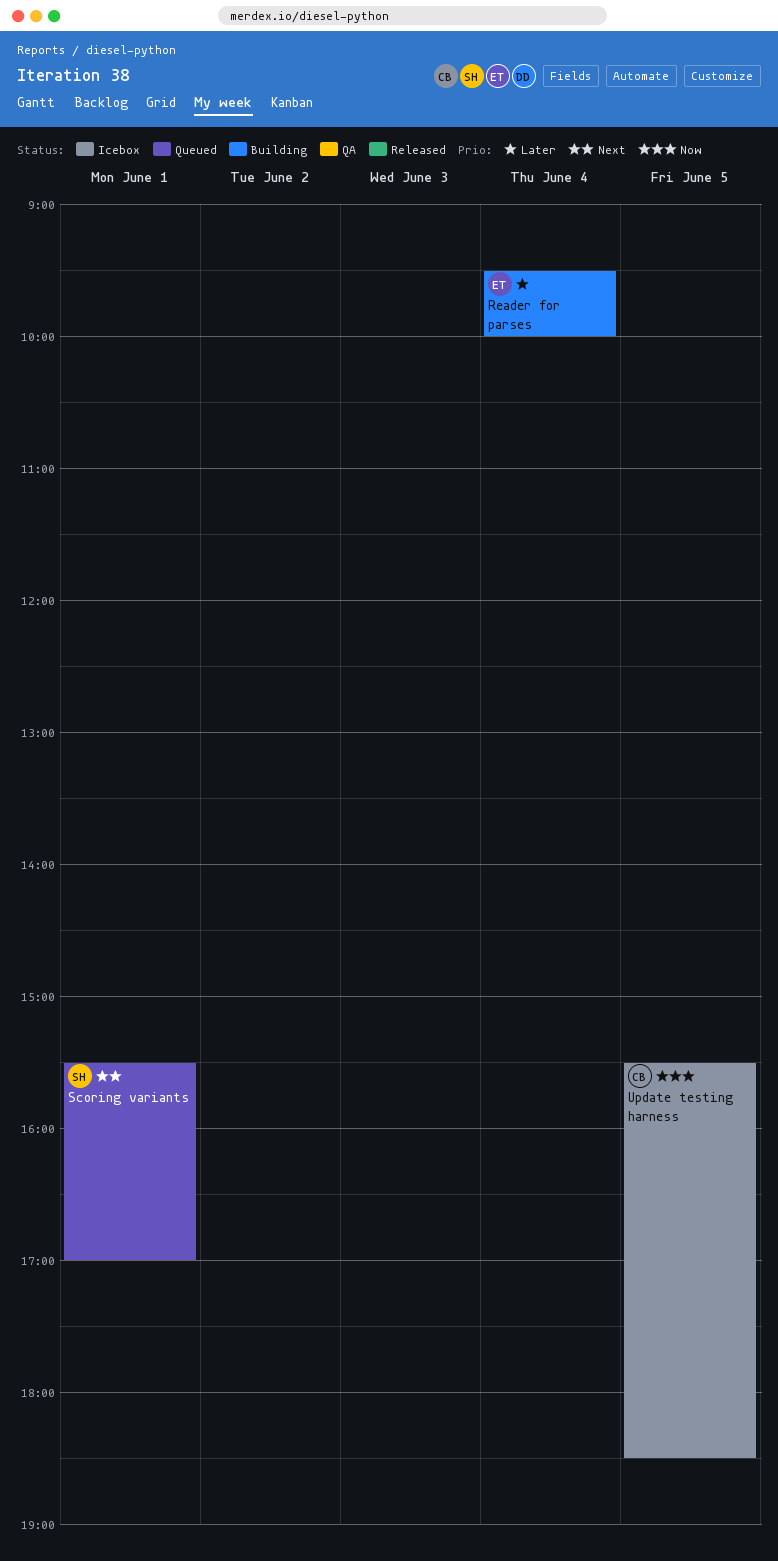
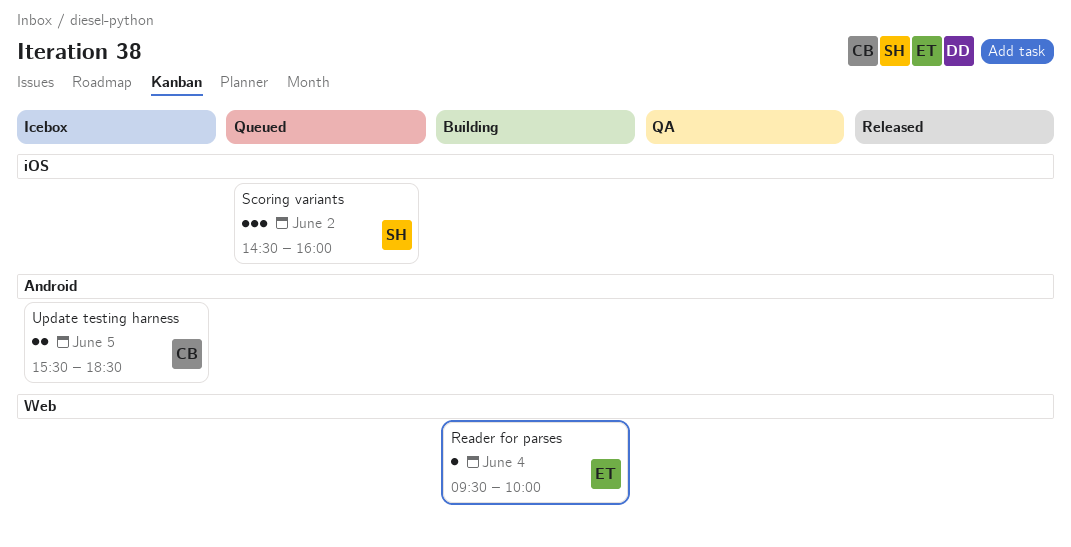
Scoring variants, day: Jun 1 -> Jun 2
Scoring variants, begins: 15:30 -> 14:30
Scoring variants, ends: 17:00 -> 16:00

